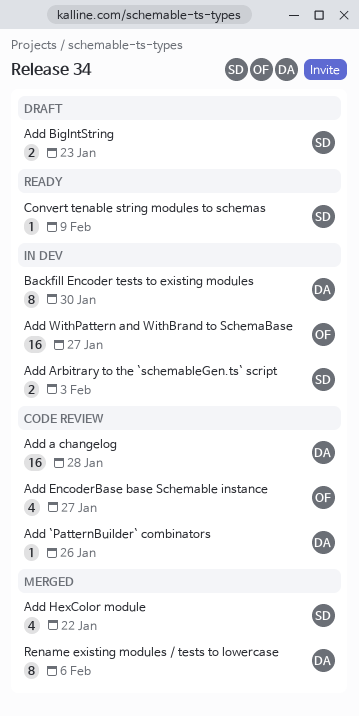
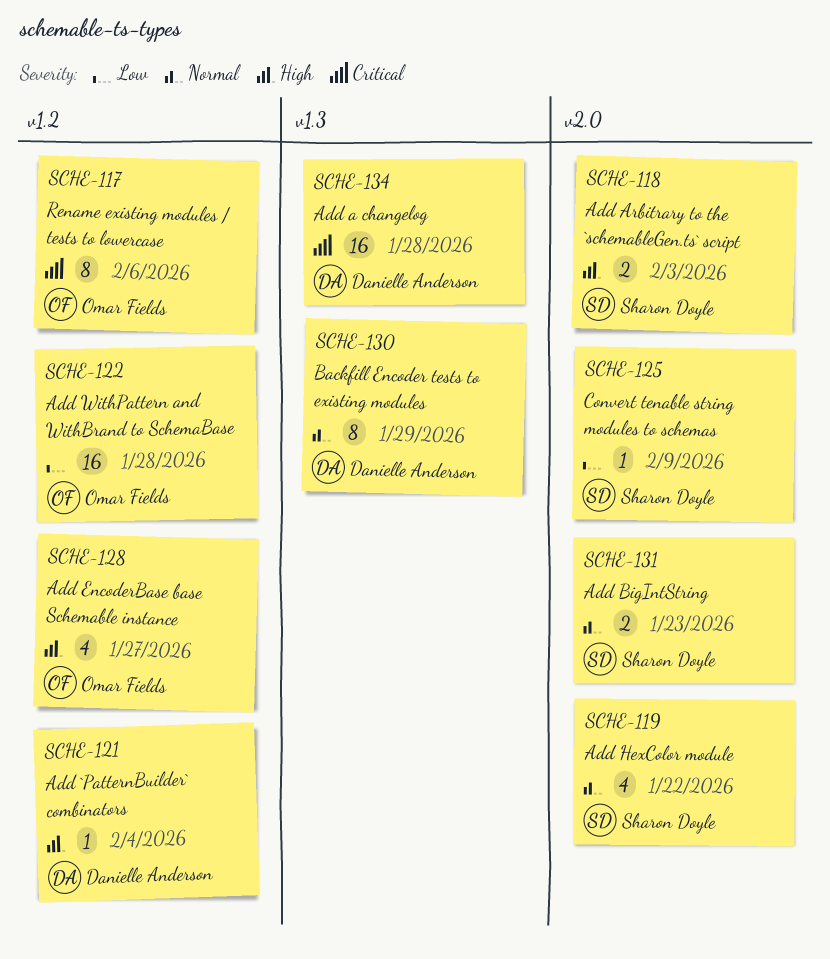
Add `PatternBuilder` combinators, due: Jan 26 -> Feb 4
Add WithPattern and WithBrand to SchemaBase, due: Jan 27 -> Jan 28
Backfill Encoder tests to existing modules, due: Jan 30 -> Jan 29
Rename existing modules / tests to lowercase, owner: Danielle Anderson -> Omar Fields

